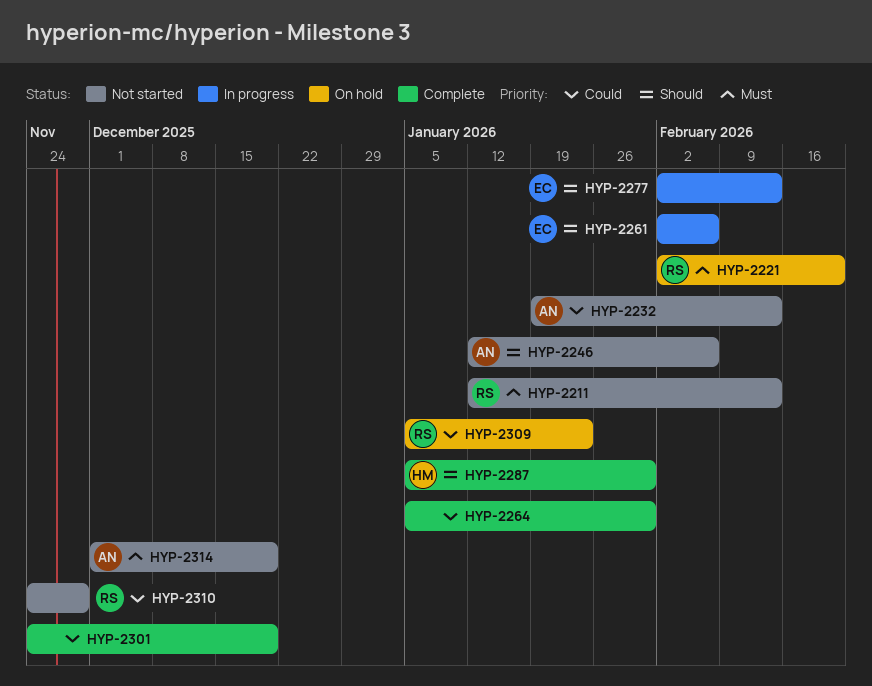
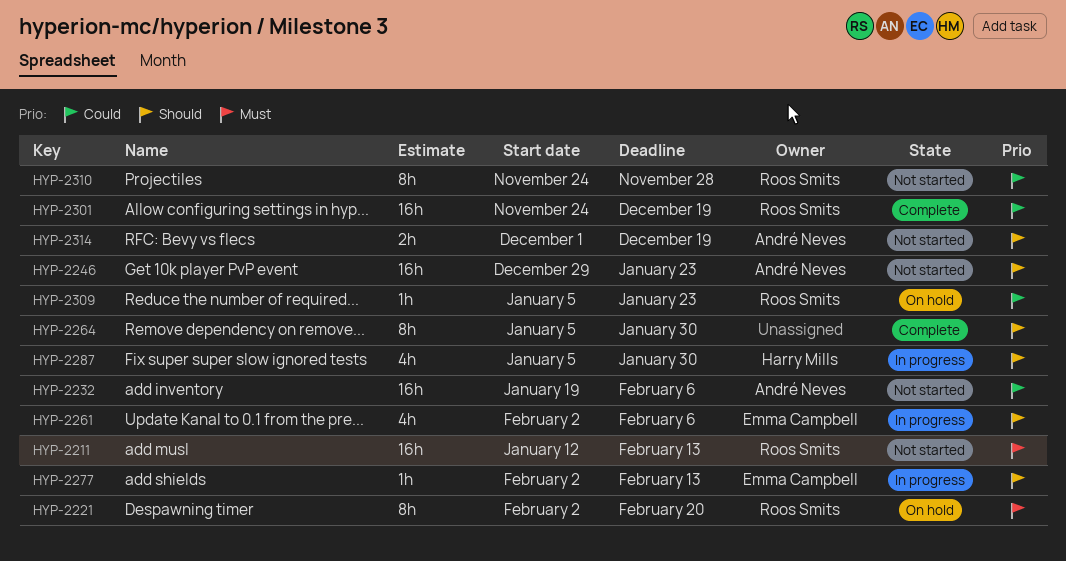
HYP-2232, due: Feb 13 -> Feb 6
HYP-2246, start: Jan 12 -> Dec 29
HYP-2246, due: Feb 6 -> Jan 23
HYP-2264, priority: Could -> Should
HYP-2287, status: Complete -> In progress
HYP-2301, owner: none -> Roos Smits
HYP-2314, priority: Must -> Should

